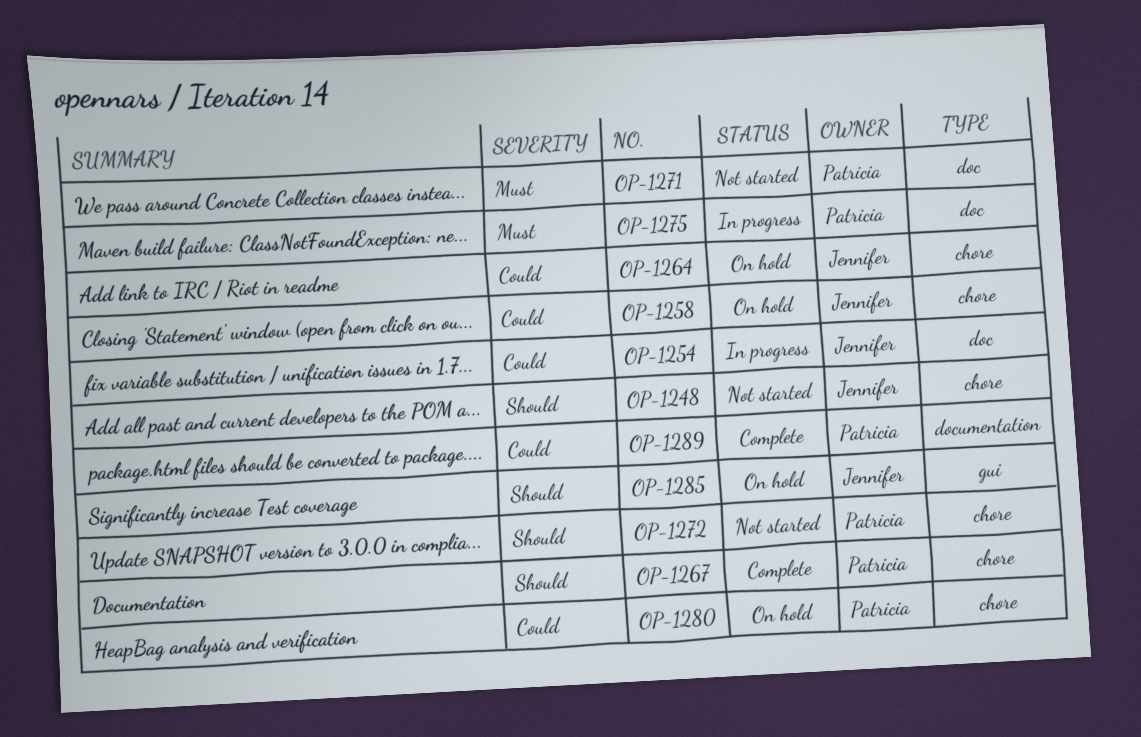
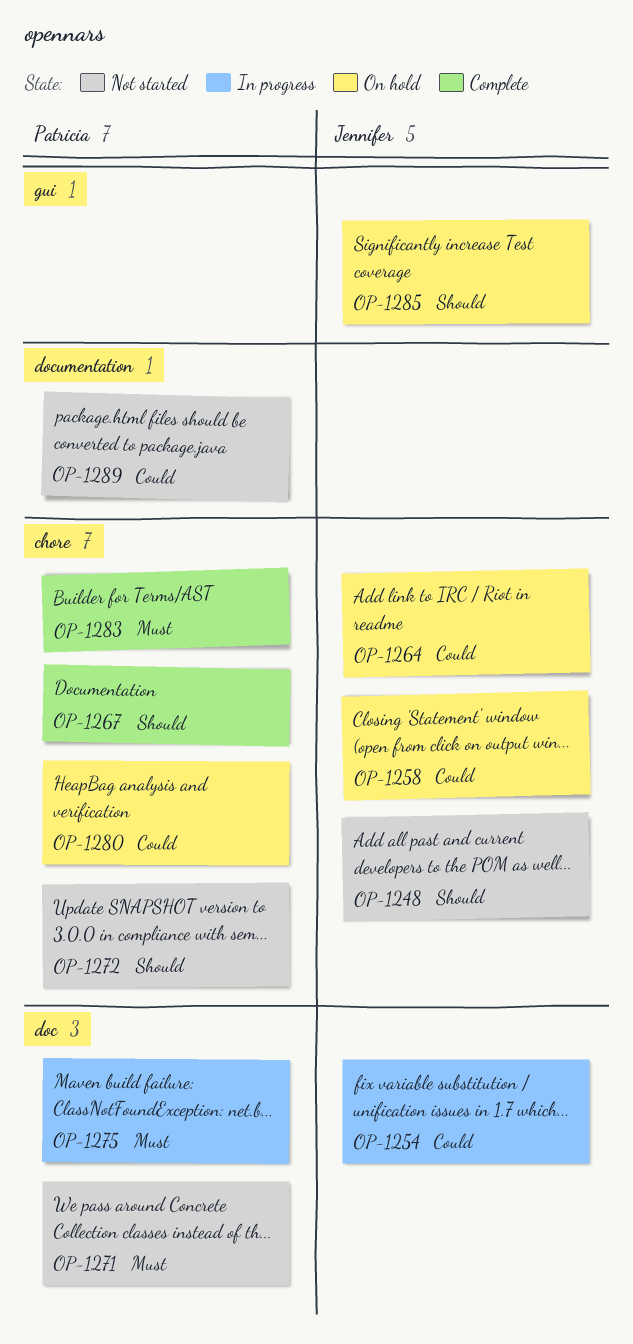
OP-1283: none -> present
OP-1289, status: Complete -> Not started

